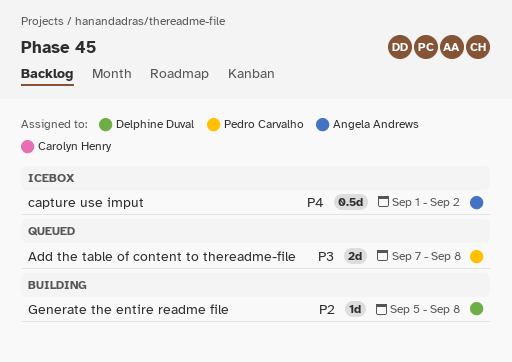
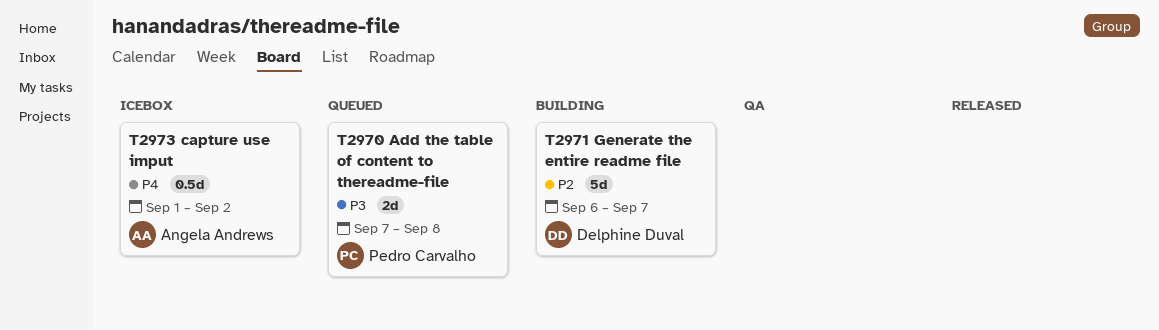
Generate the entire readme file, estimate: 1d -> 5d
Generate the entire readme file, start: Sep 5 -> Sep 6
Generate the entire readme file, due: Sep 8 -> Sep 7

